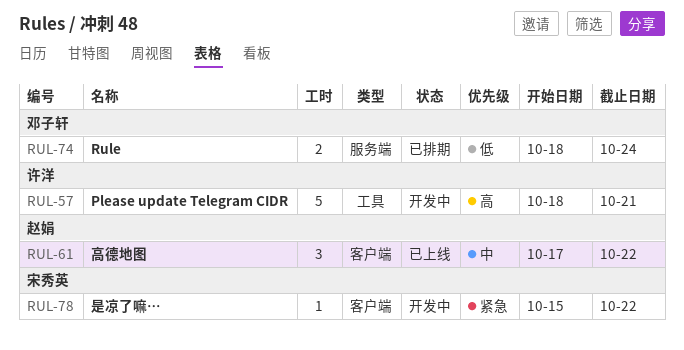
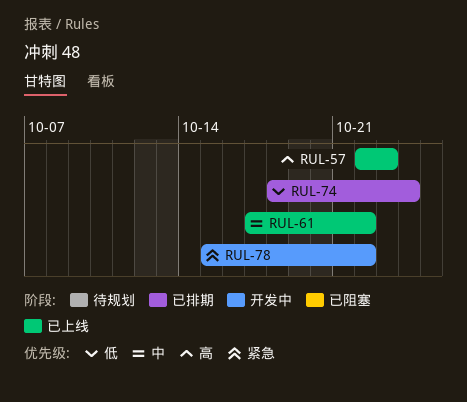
RUL-57, status: 开发中 -> 已上线
RUL-57, start: Oct 18 -> Oct 22
RUL-57, due: Oct 21 -> Oct 23

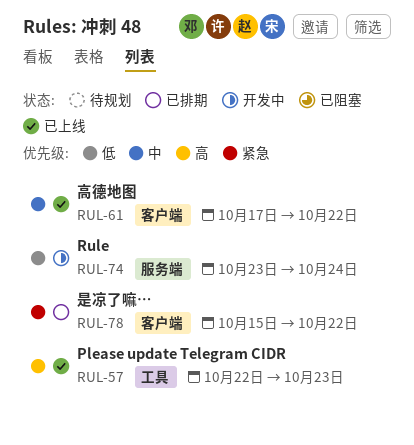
RUL-74, status: 已排期 -> 开发中
RUL-74, start: Oct 18 -> Oct 23
RUL-78, status: 开发中 -> 已排期

